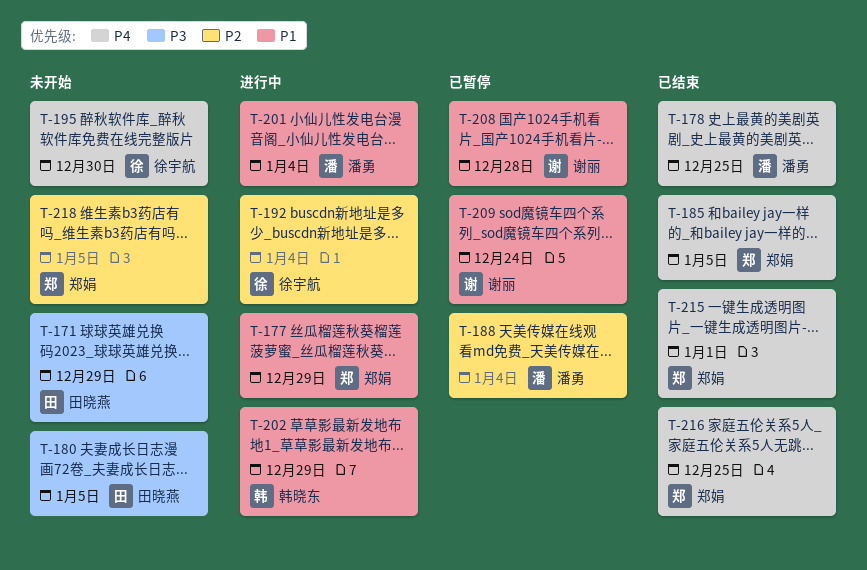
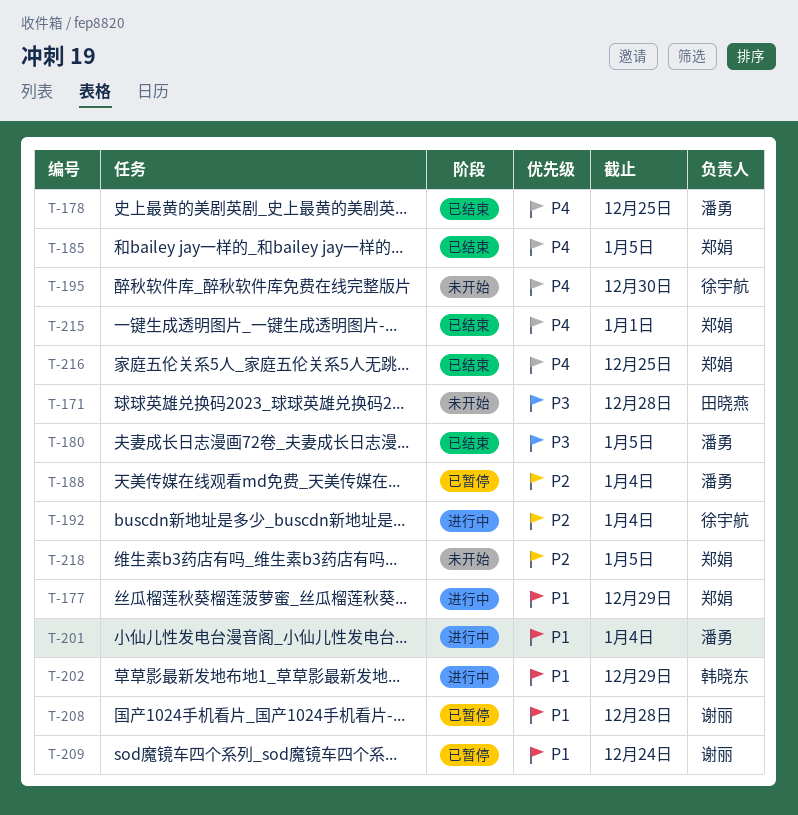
T-171, due: Dec 29 -> Dec 28
T-180, status: 未开始 -> 已结束
T-180, owner: 田晓燕 -> 潘勇

